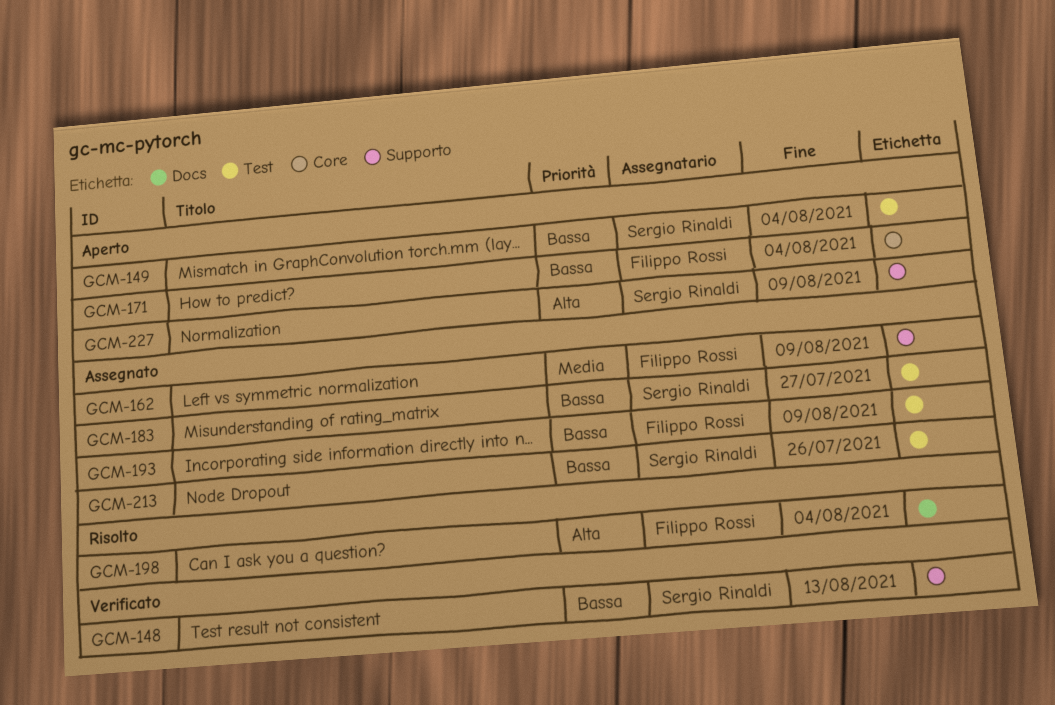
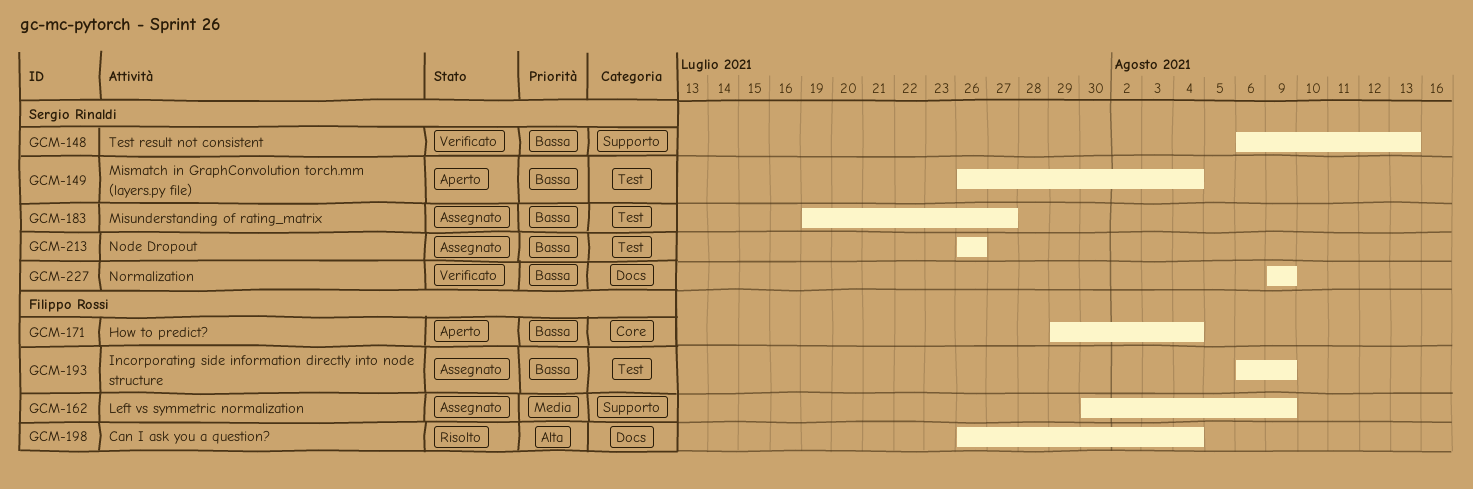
GCM-227, status: Aperto -> Verificato
GCM-227, priority: Alta -> Bassa
GCM-227, label: Supporto -> Docs

